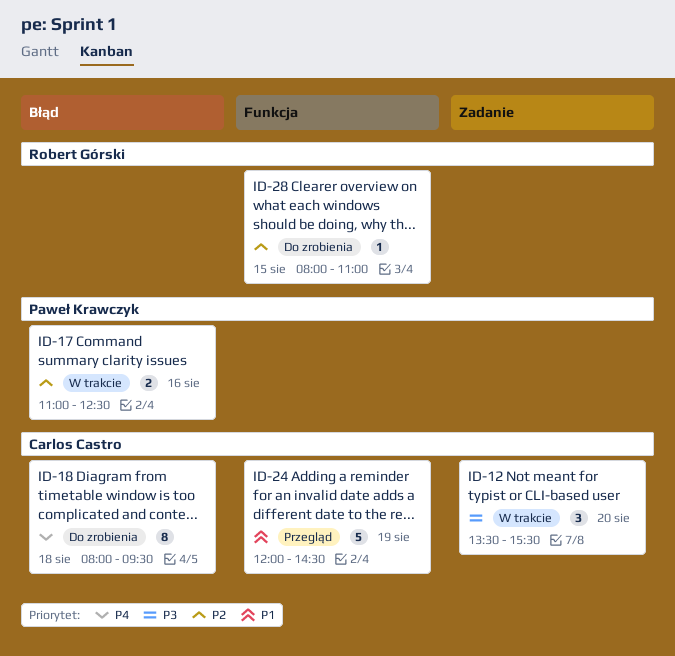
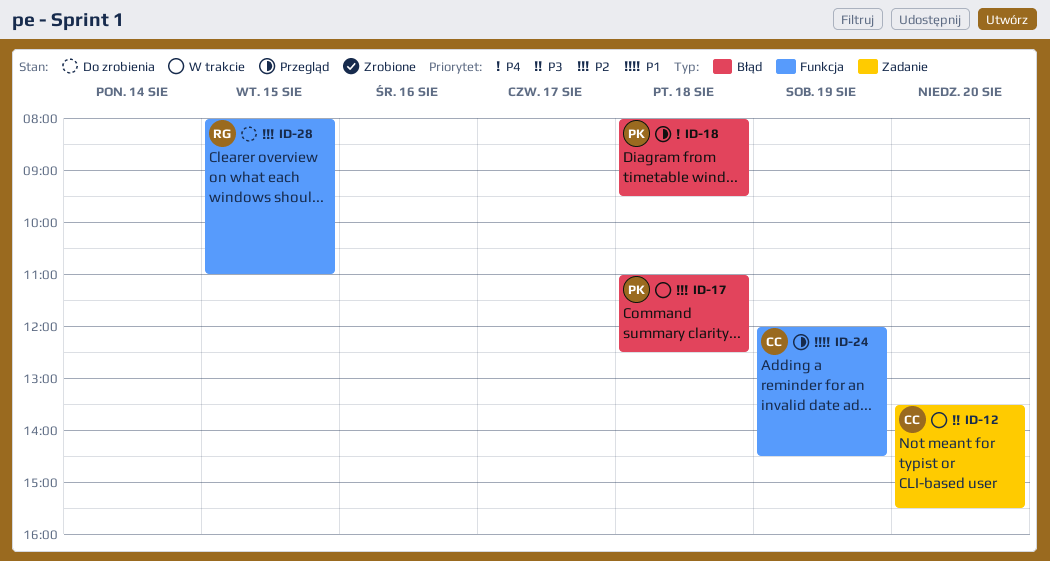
ID-17, day: Aug 16 -> Aug 18
ID-18, status: Do zrobienia -> Przegląd
ID-18, owner: Carlos Castro -> Paweł Krawczyk

